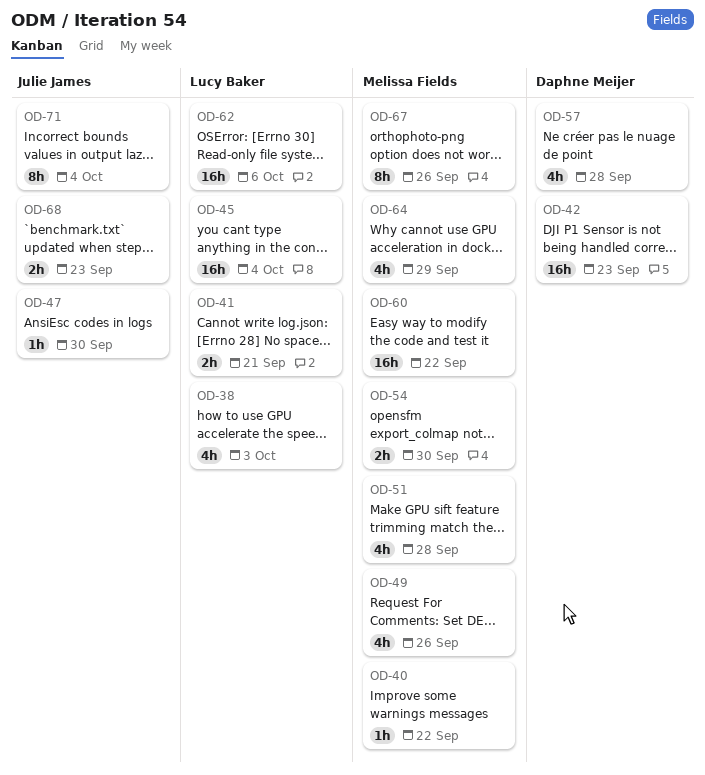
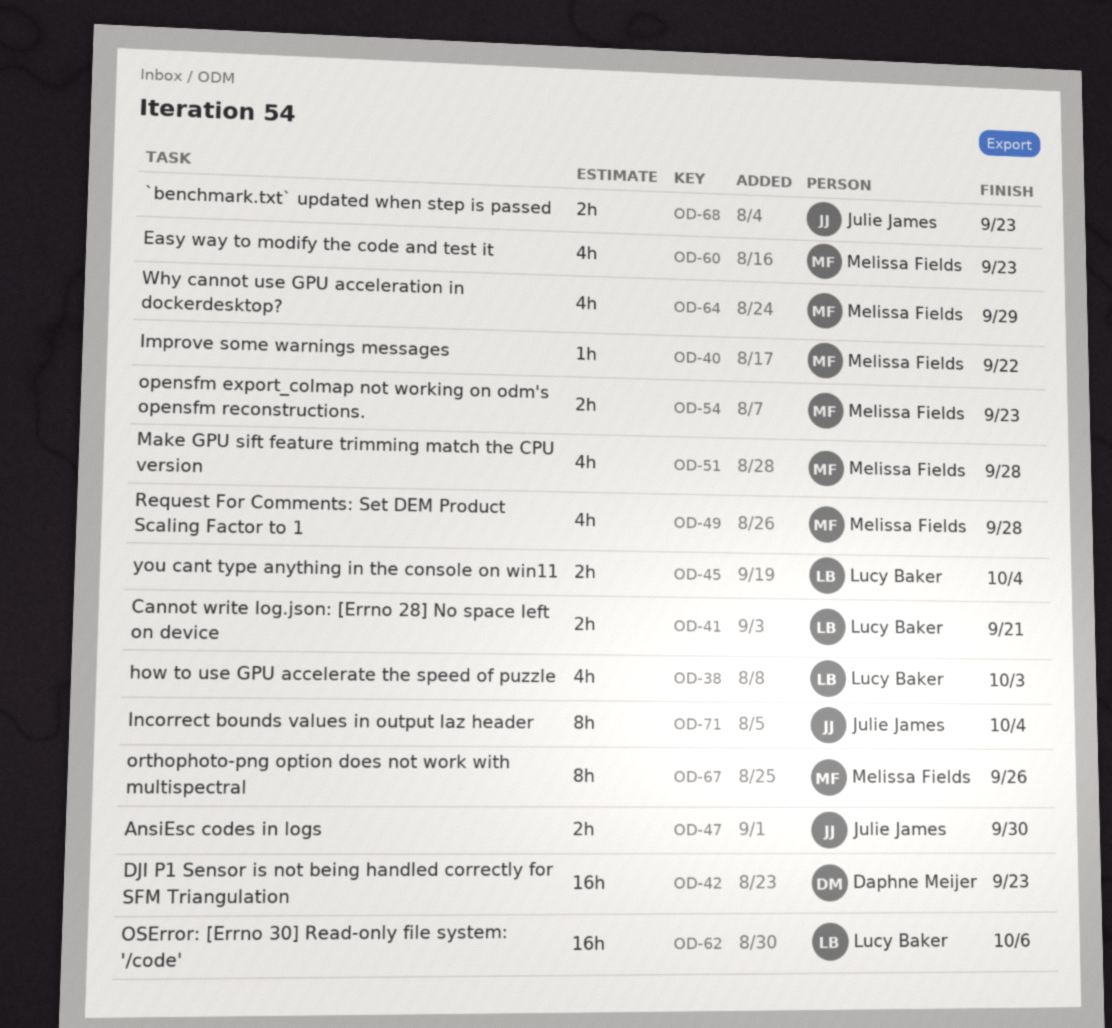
OD-45, estimate: 16h -> 2h
OD-47, estimate: 1h -> 2h
OD-49, due: Sep 26 -> Sep 28
OD-54, due: Sep 30 -> Sep 23
OD-57: present -> none
OD-60, estimate: 16h -> 4h
OD-60, due: Sep 22 -> Sep 23

